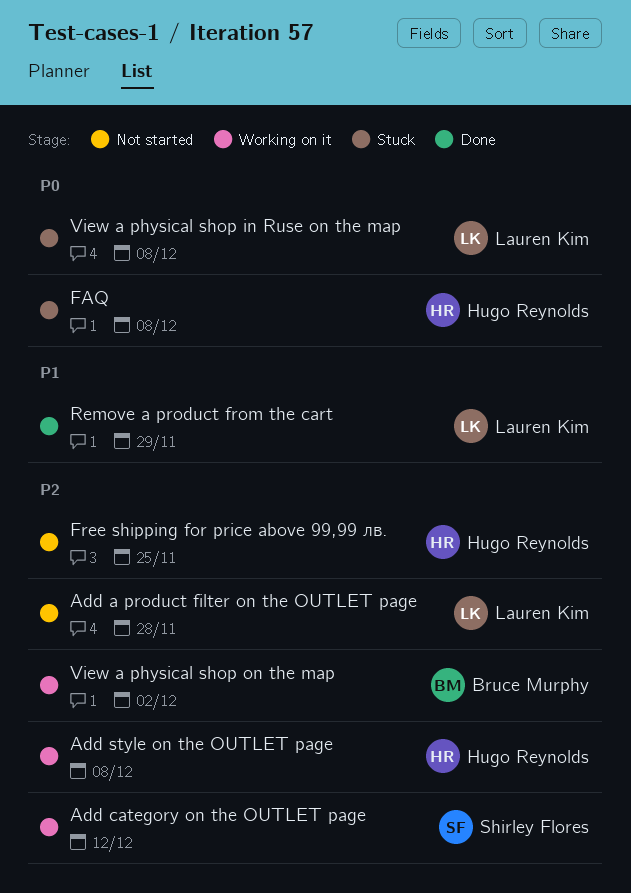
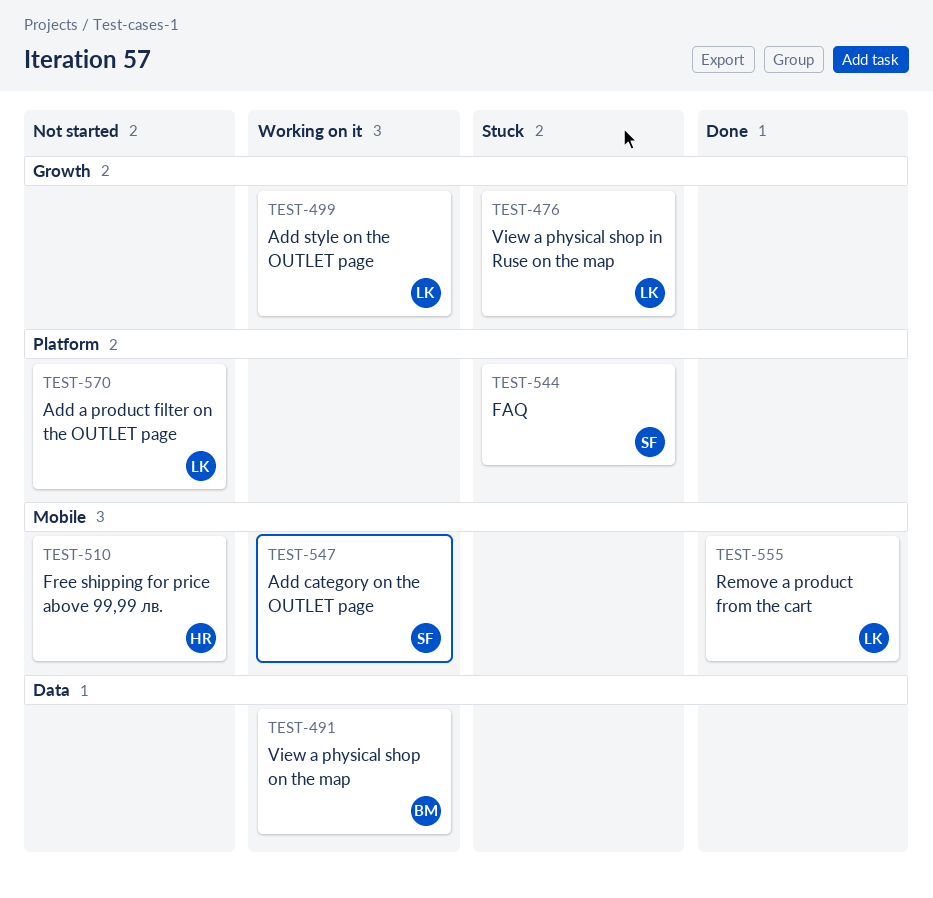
Add style on the OUTLET page, owner: Hugo Reynolds -> Lauren Kim
FAQ, owner: Hugo Reynolds -> Shirley Flores

